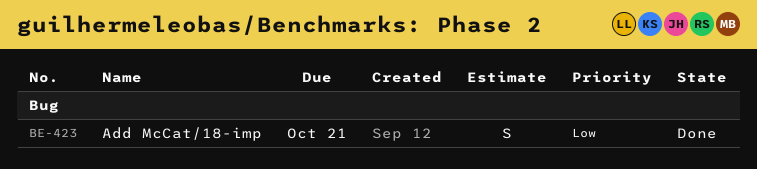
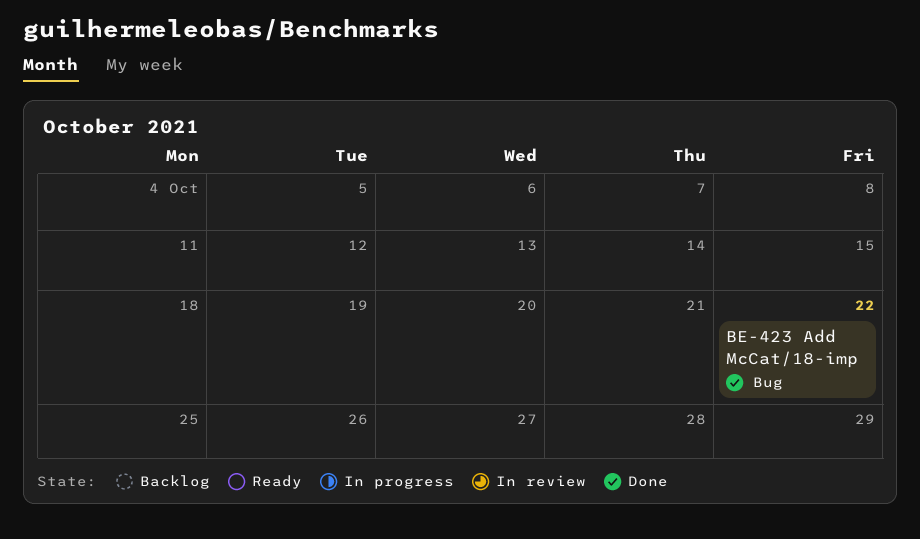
BE-423, due: Oct 21 -> Oct 22

